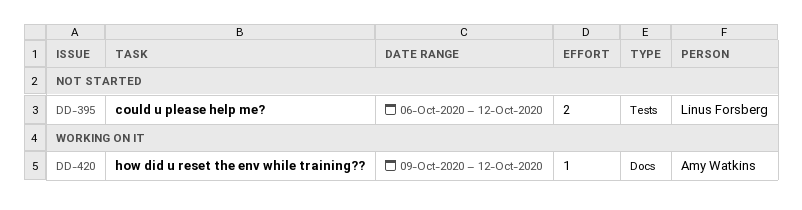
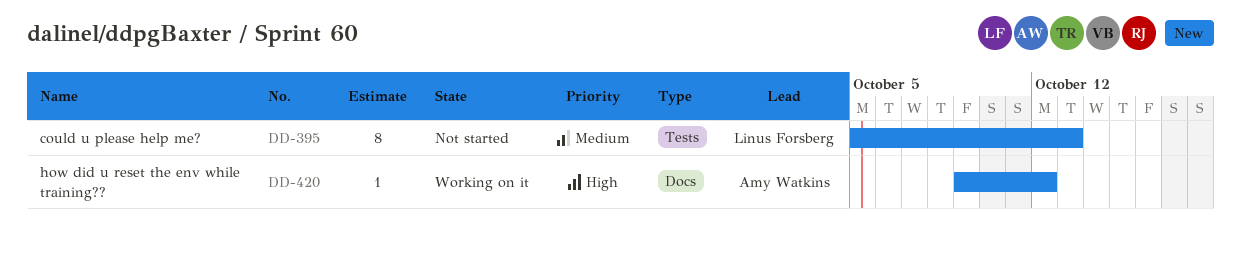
DD-395, estimate: 2 -> 8
DD-395, start: Oct 6 -> Oct 5
DD-395, due: Oct 12 -> Oct 13

